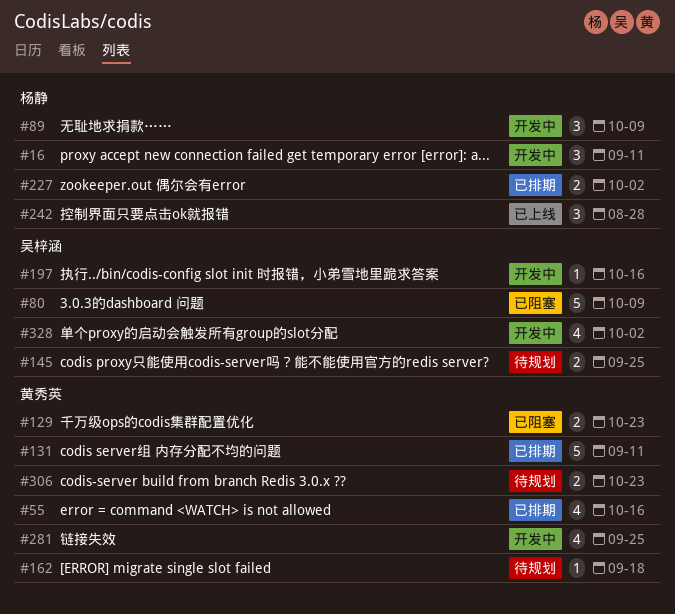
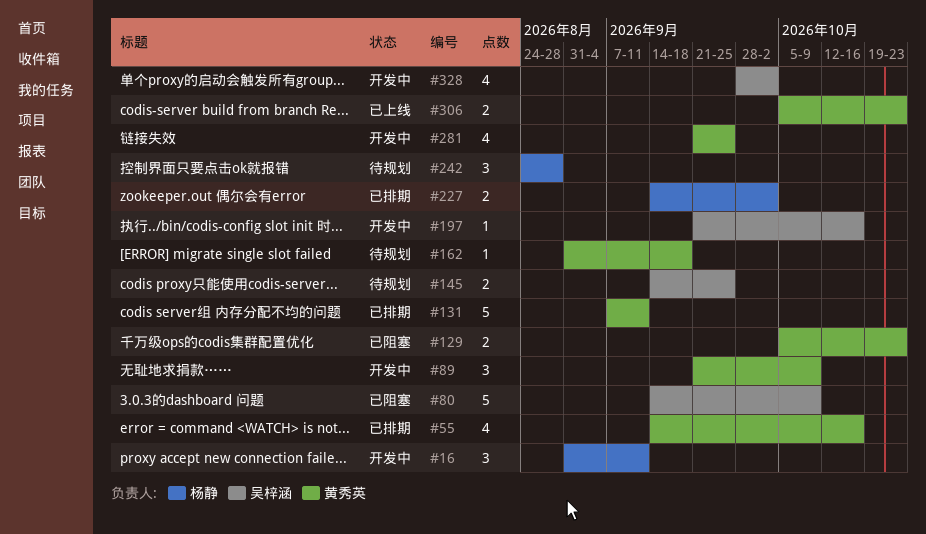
#89, owner: 杨静 -> 黄秀英
#242, status: 已上线 -> 待规划
#306, status: 待规划 -> 已上线

